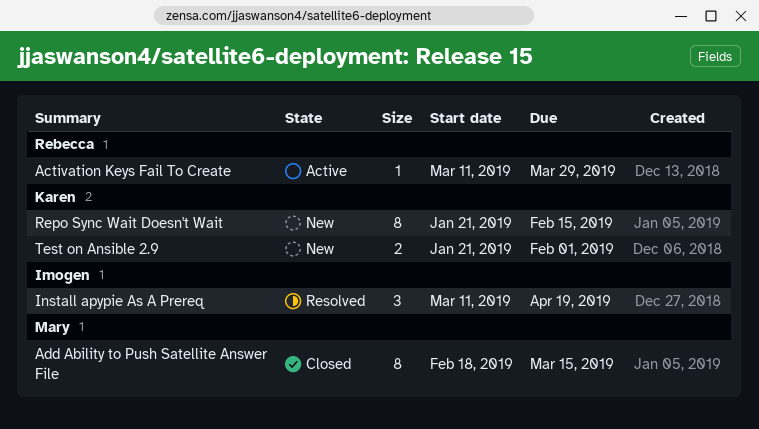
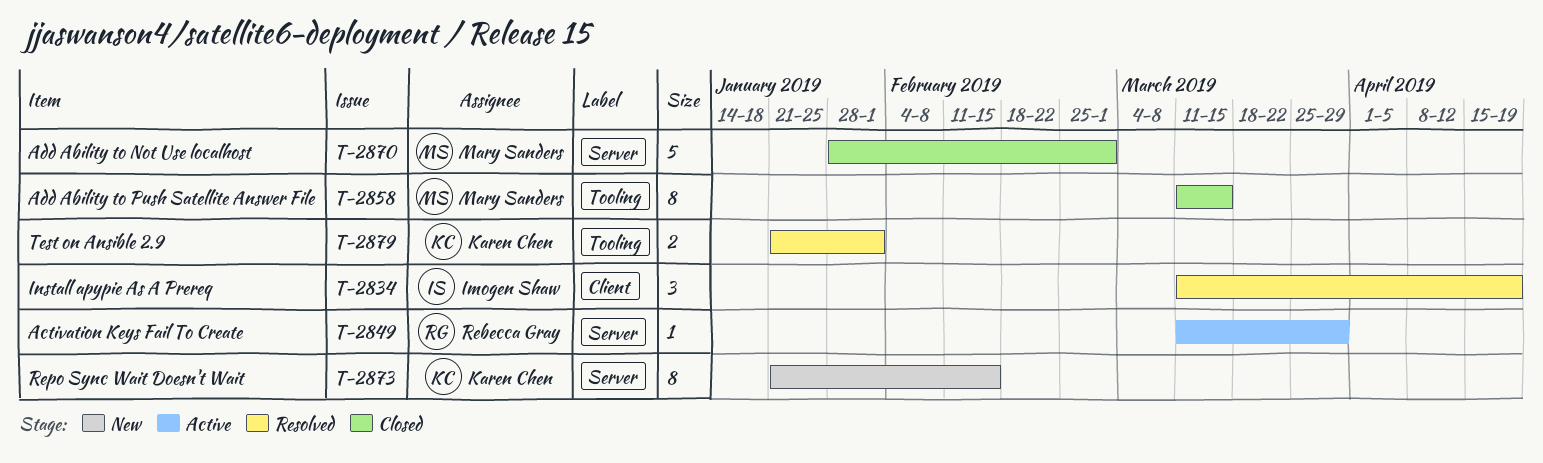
Add Ability to Not Use localhost: none -> present
Add Ability to Push Satellite Answer File, start: Feb 18 -> Mar 11
Test on Ansible 2.9, status: New -> Resolved

